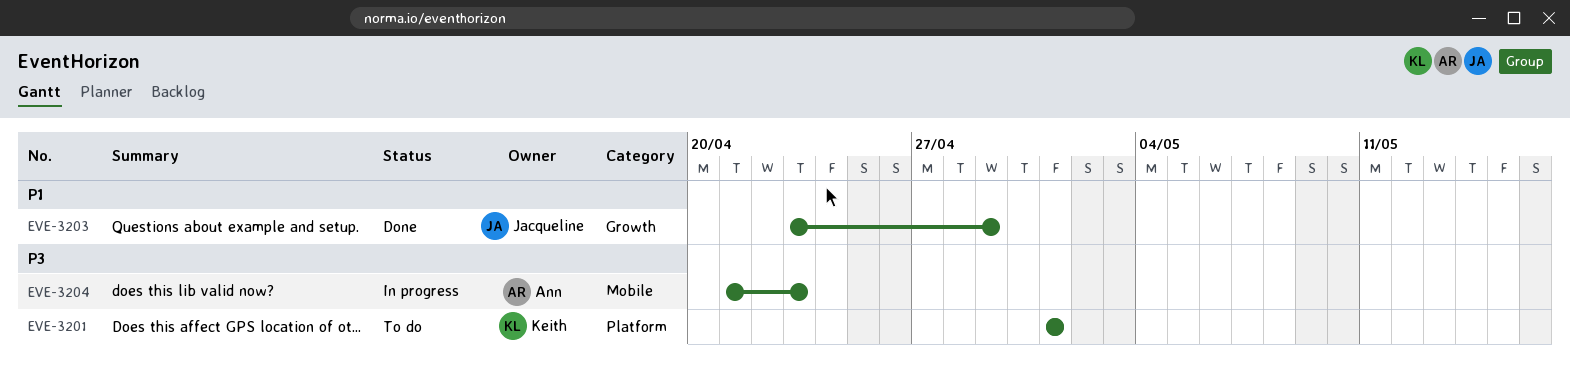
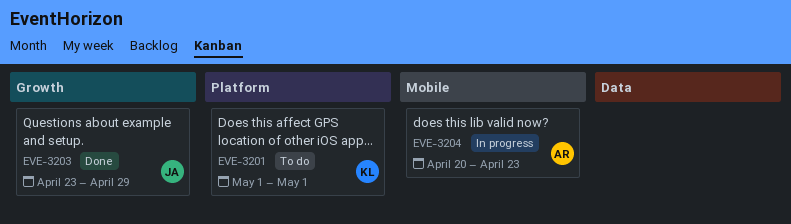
EVE-3204, start: Apr 21 -> Apr 20

